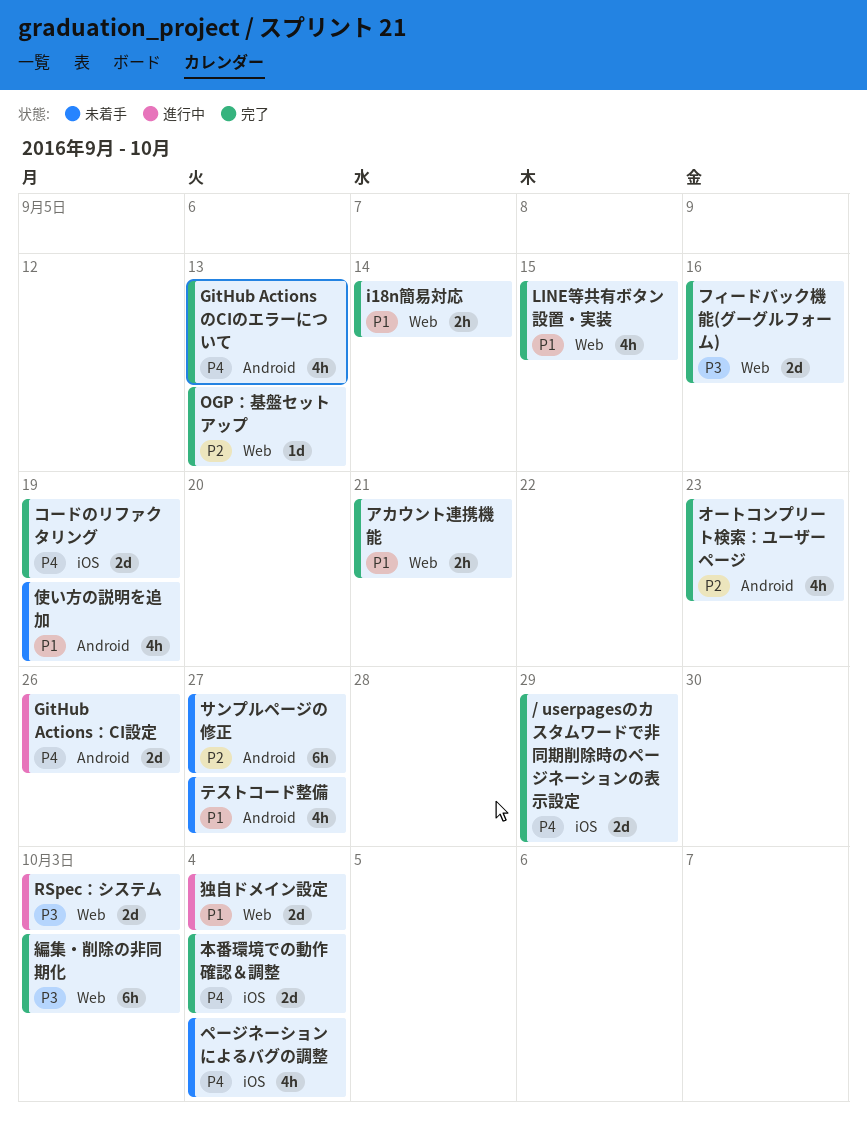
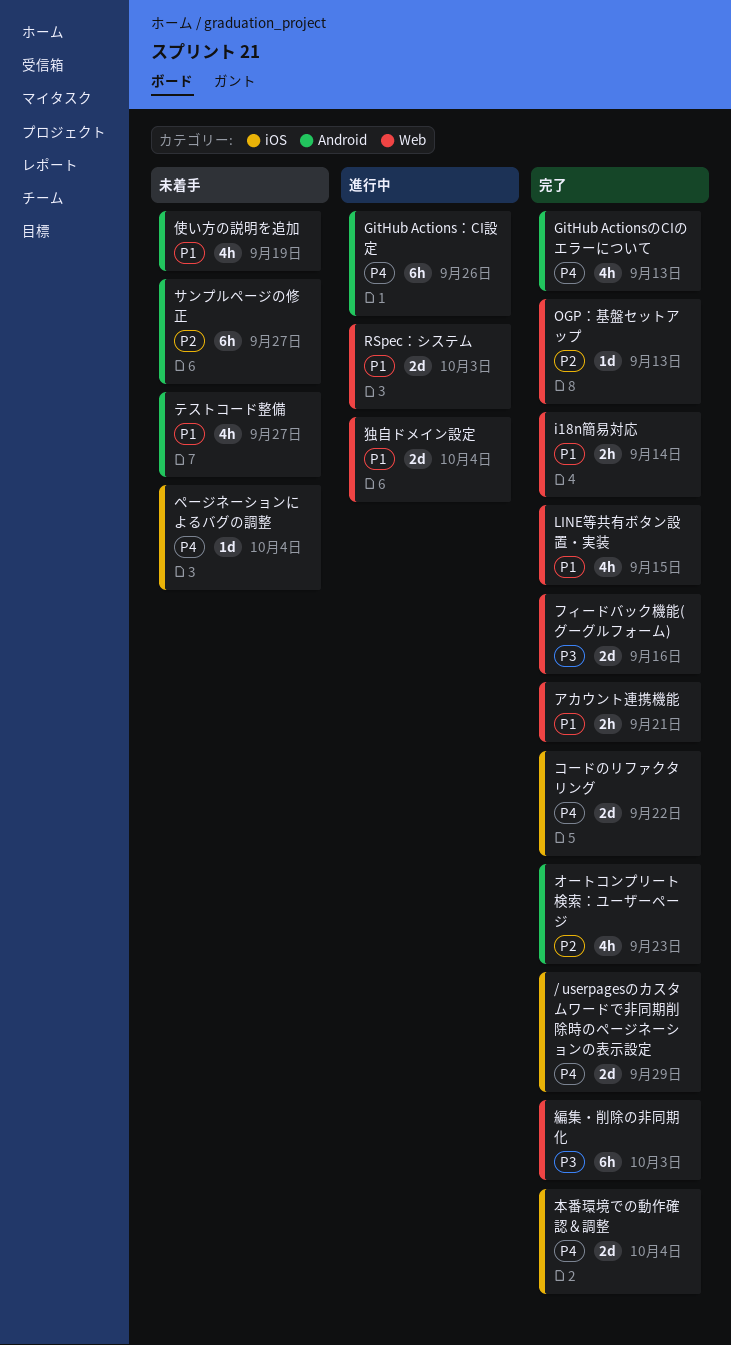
GitHub Actions：CI設定, estimate: 2d -> 6h
RSpec：システム, priority: P3 -> P1
コードのリファクタリング, due: Sep 19 -> Sep 22
ページネーションによるバグの調整, estimate: 4h -> 1d

